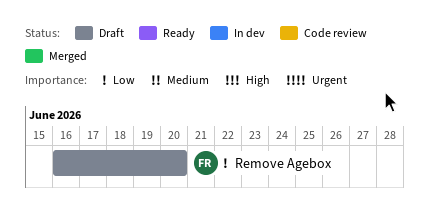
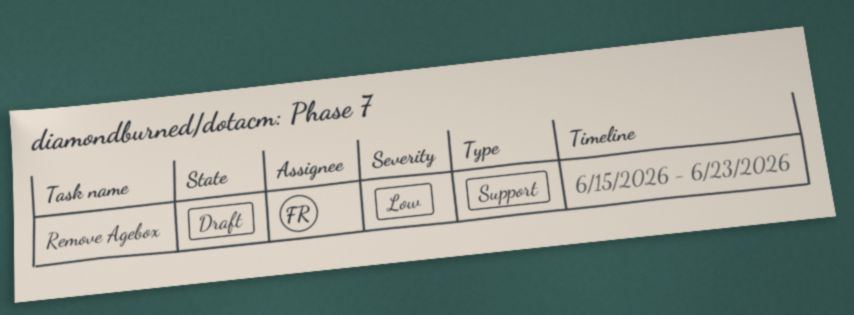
Remove Agebox, start: Jun 16 -> Jun 15
Remove Agebox, due: Jun 20 -> Jun 23

